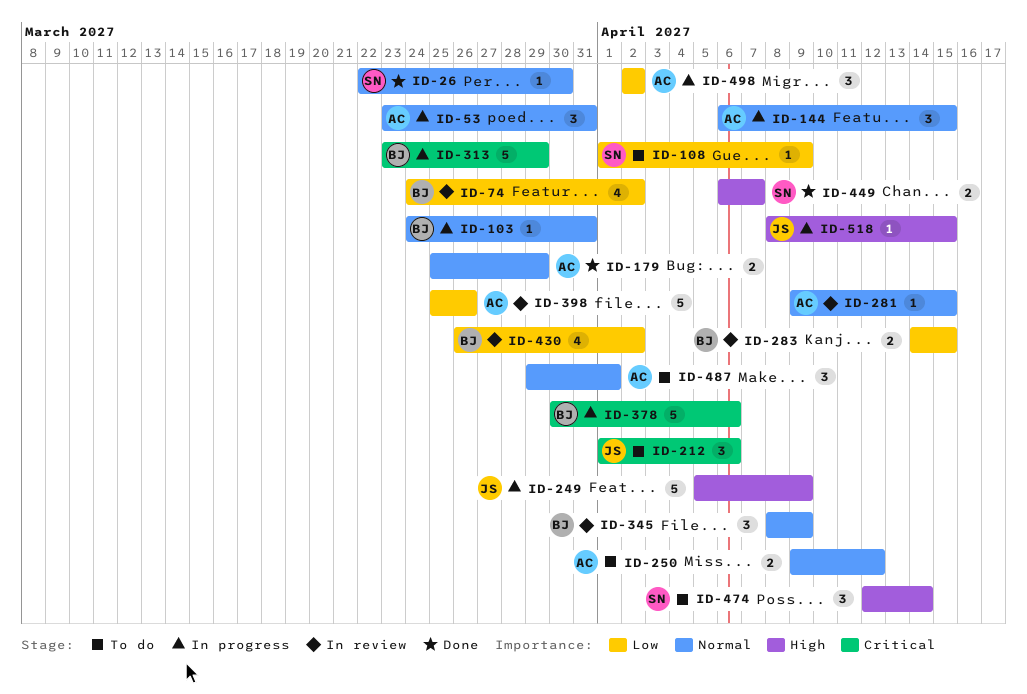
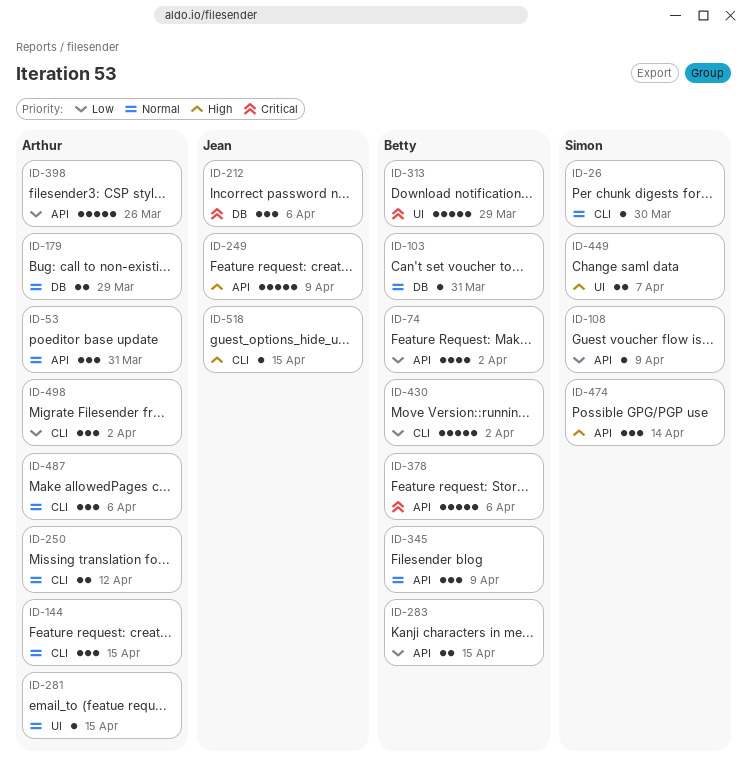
ID-430, estimate: 4 -> 5
ID-487, due: Apr 1 -> Apr 6

